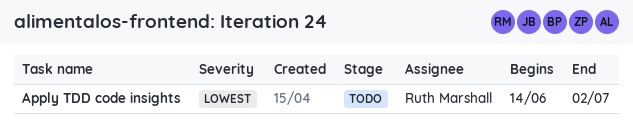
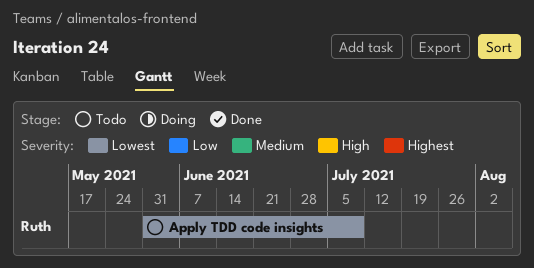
Apply TDD code insights, start: Jun 14 -> May 31
Apply TDD code insights, due: Jul 2 -> Jul 9

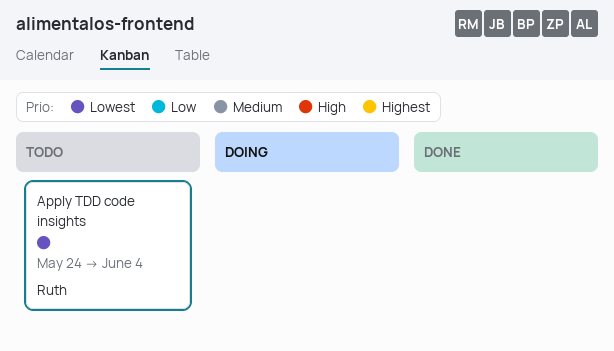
Apply TDD code insights, start: May 31 -> May 24
Apply TDD code insights, due: Jul 9 -> Jun 4

